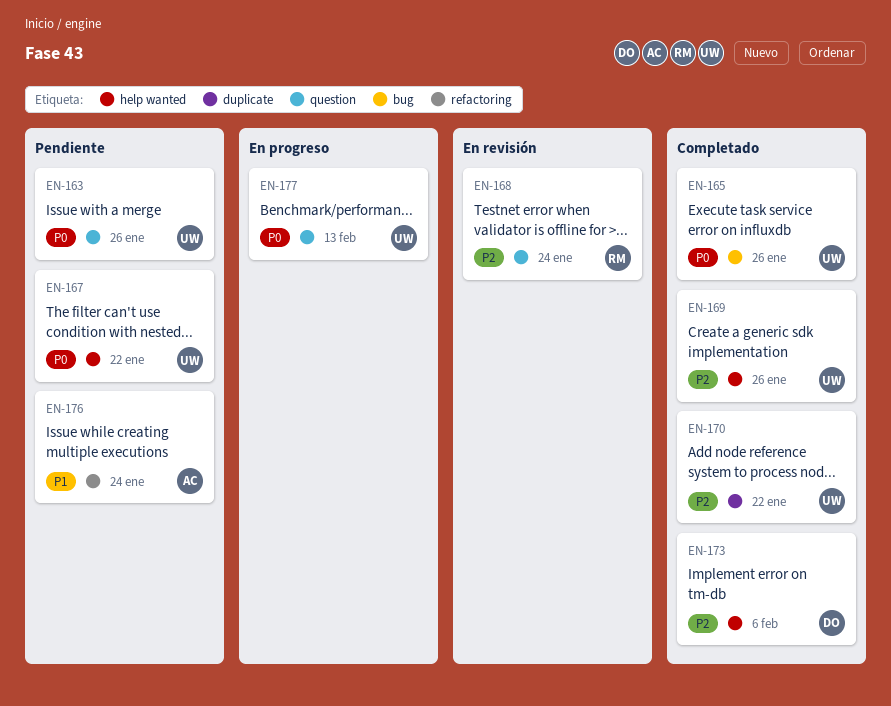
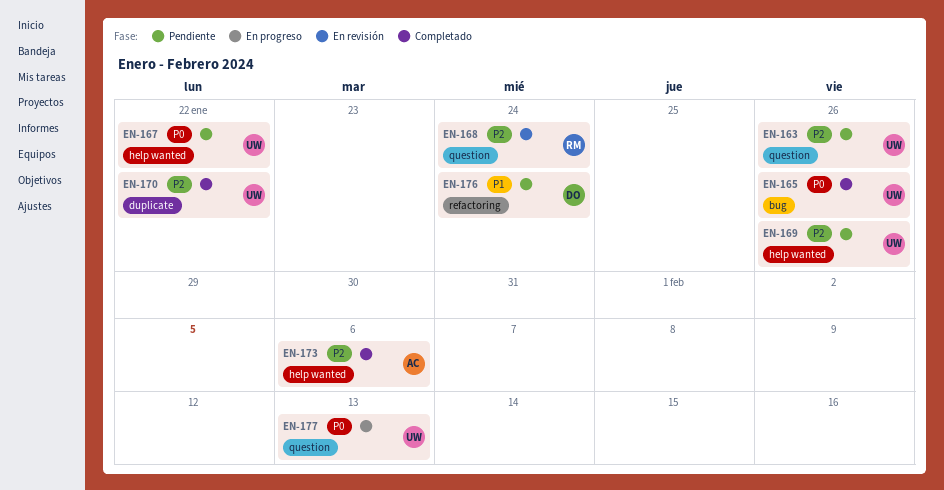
EN-163, priority: P0 -> P2
EN-169, status: Completado -> Pendiente
EN-173, owner: DO -> AC
EN-176, owner: AC -> DO

